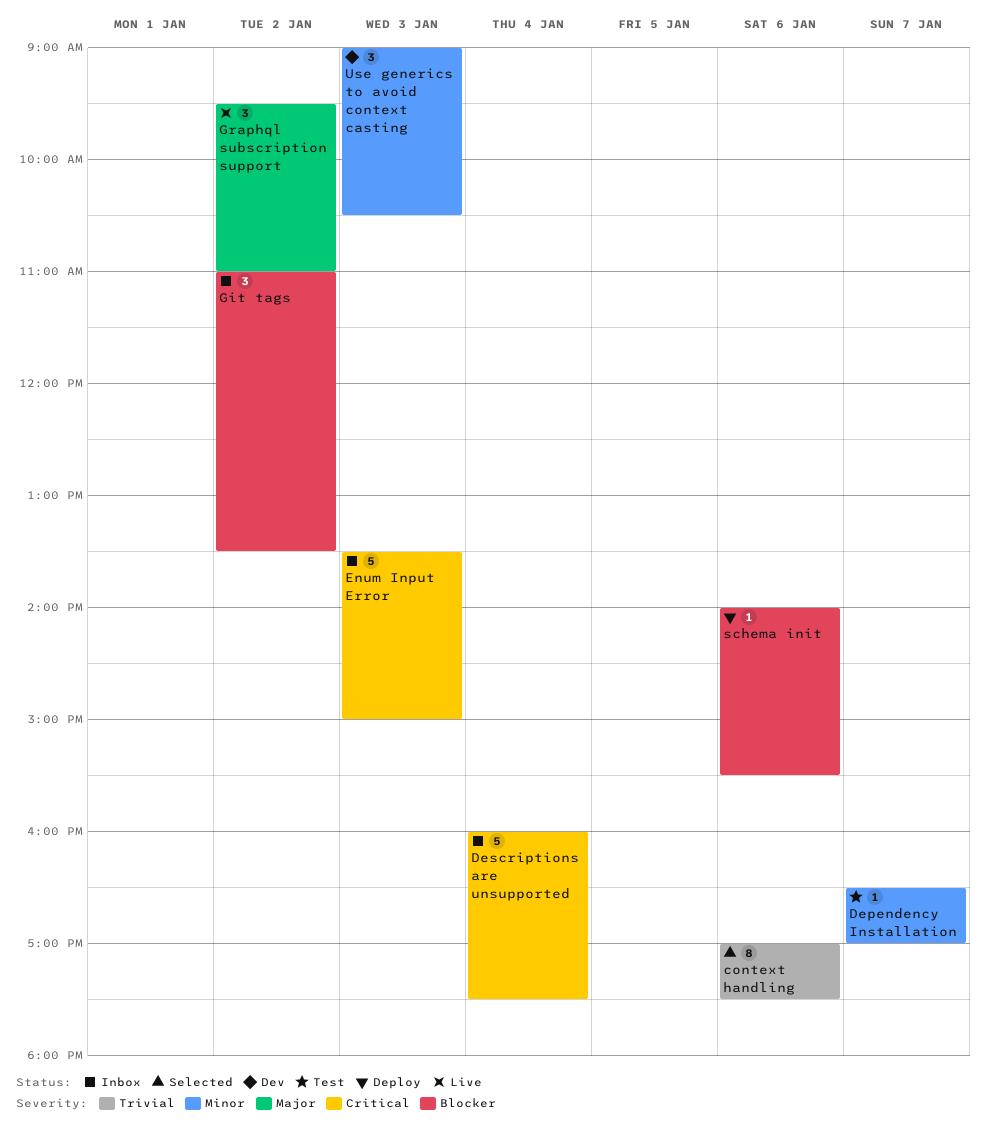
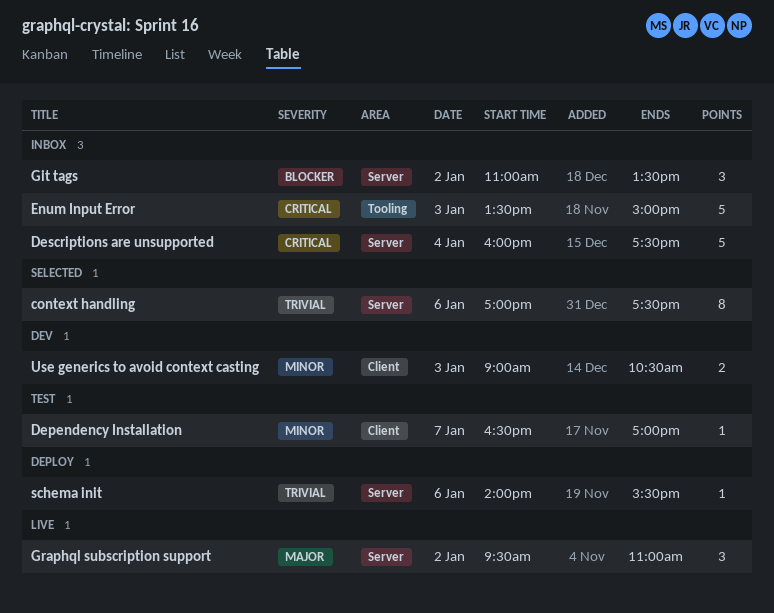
schema init, priority: Blocker -> Trivial
Use generics to avoid context casting, estimate: 3 -> 2

